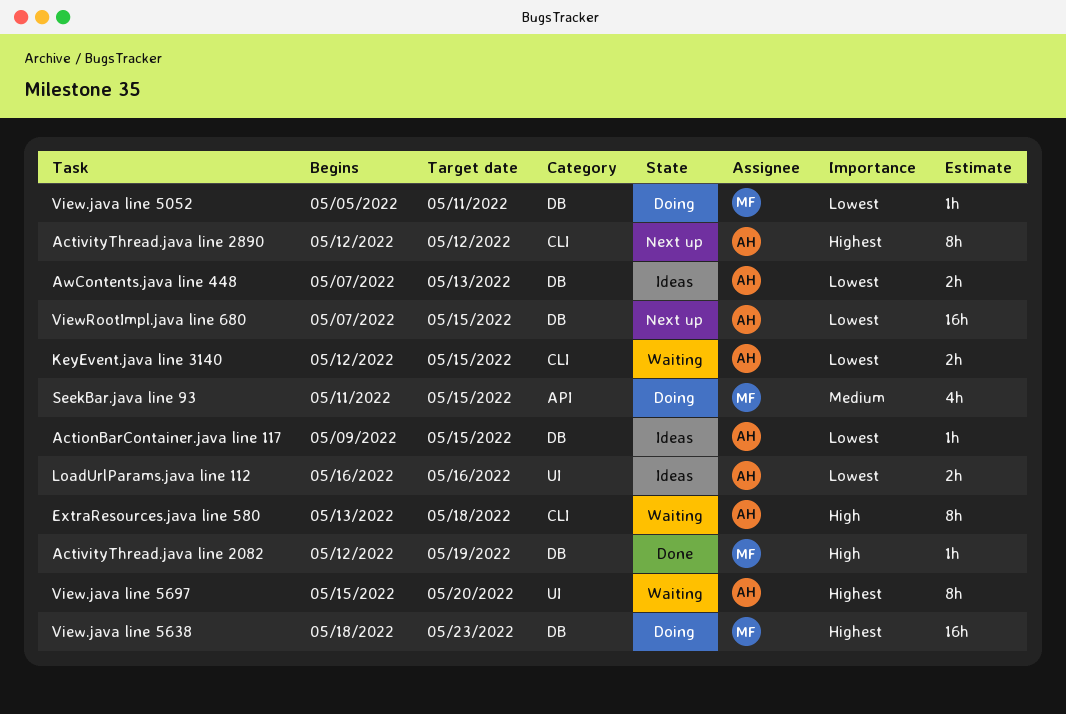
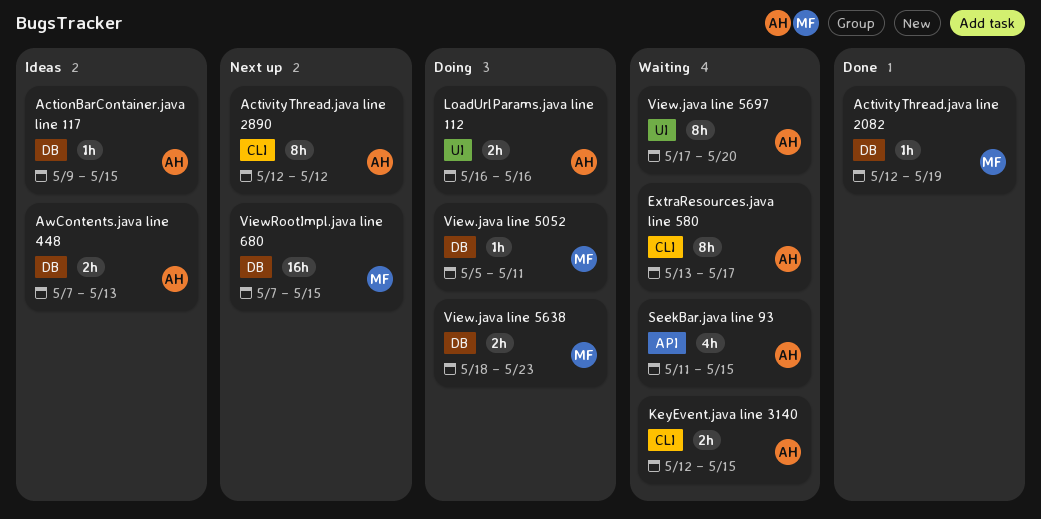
ExtraResources.java line 580, due: May 18 -> May 17
LoadUrlParams.java line 112, status: Ideas -> Doing
SeekBar.java line 93, status: Doing -> Waiting
SeekBar.java line 93, owner: MF -> AH
View.java line 5638, estimate: 16h -> 2h
View.java line 5697, start: May 15 -> May 17
ViewRootImpl.java line 680, owner: AH -> MF

